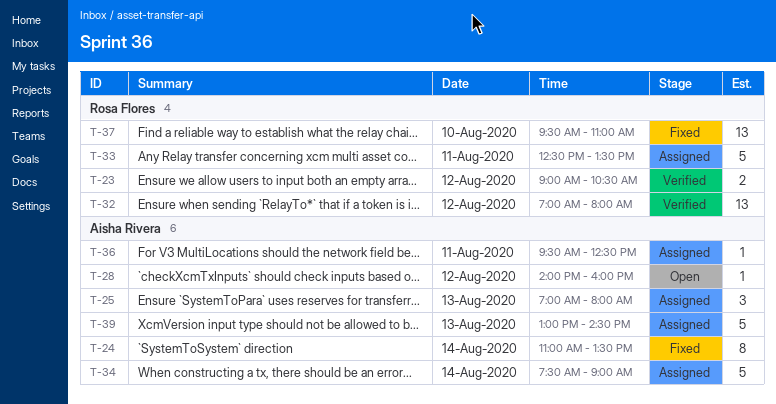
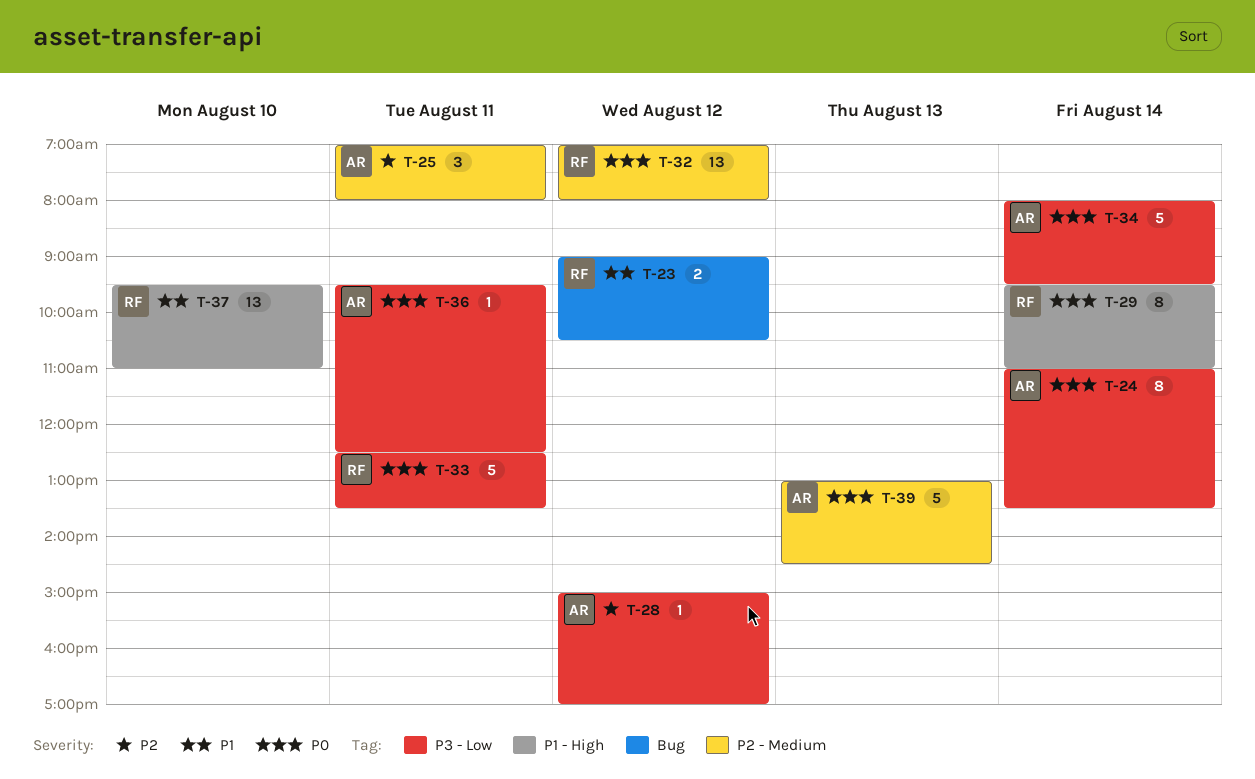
T-25, day: Aug 13 -> Aug 11
T-28, begins: 14:00 -> 15:00
T-28, ends: 16:00 -> 17:00
T-29: none -> present
T-34, begins: 07:30 -> 08:00
T-34, ends: 09:00 -> 09:30

